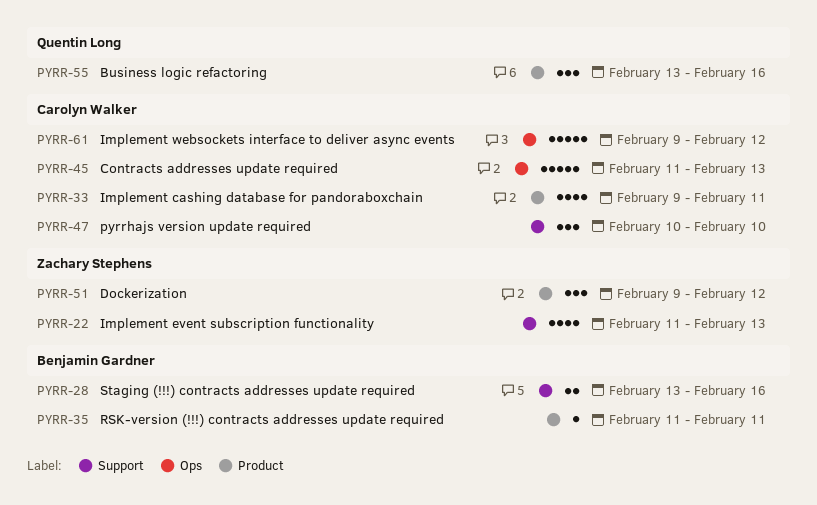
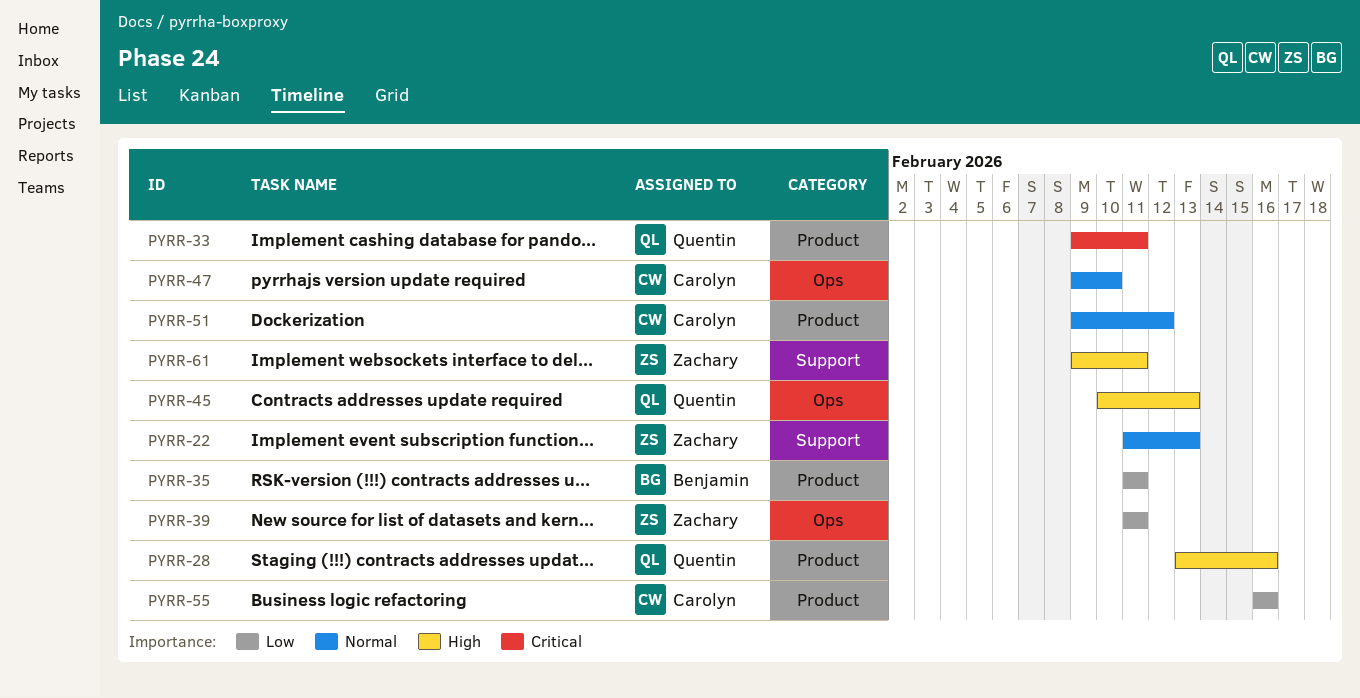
PYRR-28, owner: Benjamin Gardner -> Quentin Long
PYRR-28, label: Support -> Product
PYRR-33, owner: Carolyn Walker -> Quentin Long
PYRR-39: none -> present
PYRR-45, owner: Carolyn Walker -> Quentin Long
PYRR-45, start: Feb 11 -> Feb 10
PYRR-47, label: Support -> Ops
PYRR-47, start: Feb 10 -> Feb 9
PYRR-51, owner: Zachary Stephens -> Carolyn Walker
PYRR-55, owner: Quentin Long -> Carolyn Walker
PYRR-55, start: Feb 13 -> Feb 16
PYRR-61, owner: Carolyn Walker -> Zachary Stephens
PYRR-61, label: Ops -> Support
PYRR-61, due: Feb 12 -> Feb 11

